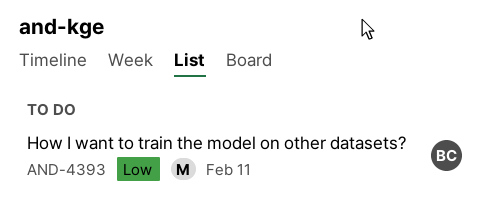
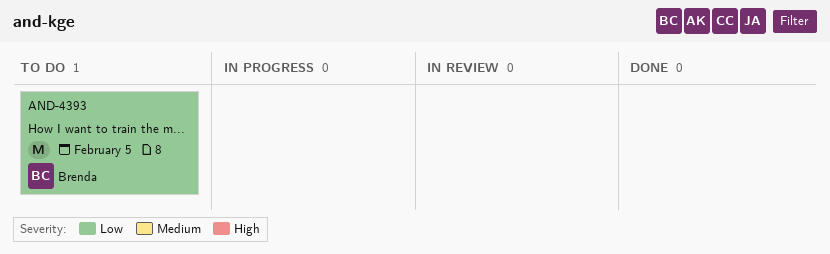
AND-4393, due: Feb 11 -> Feb 5

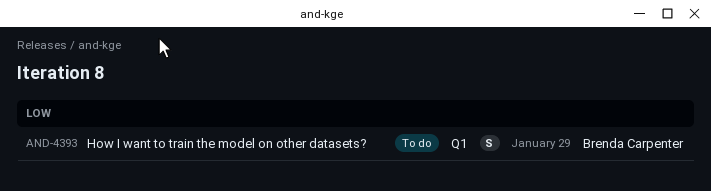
AND-4393, estimate: M -> S
AND-4393, due: Feb 5 -> Jan 29

